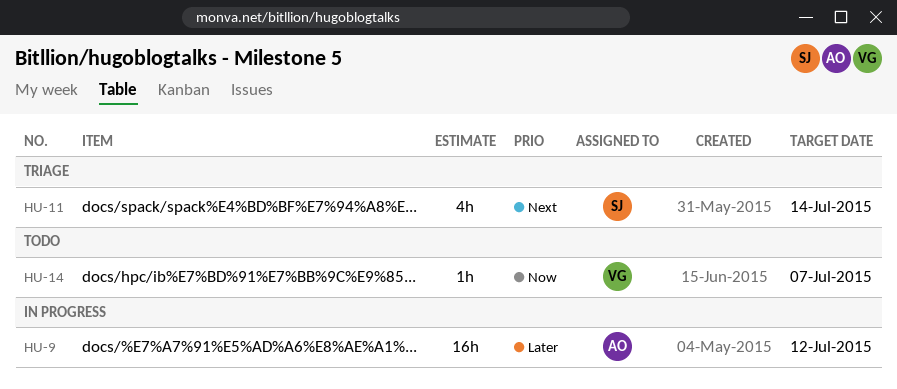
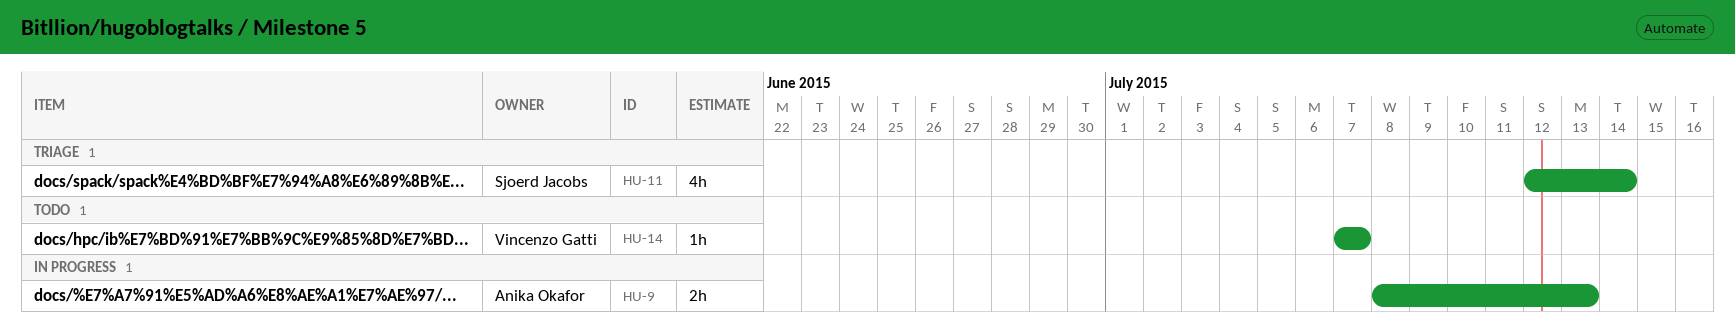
HU-9, estimate: 16h -> 2h
HU-9, due: Jul 12 -> Jul 13

